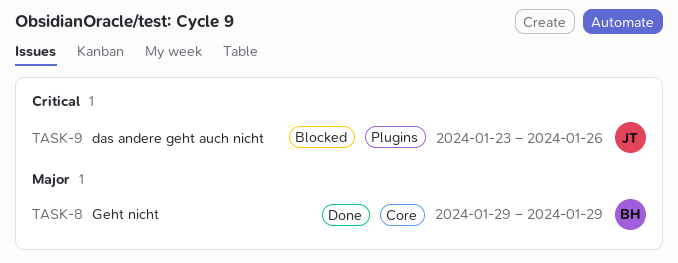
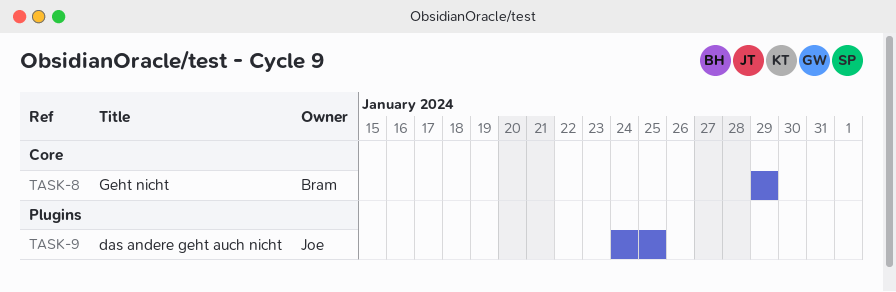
TASK-9, start: Jan 23 -> Jan 24
TASK-9, due: Jan 26 -> Jan 25

